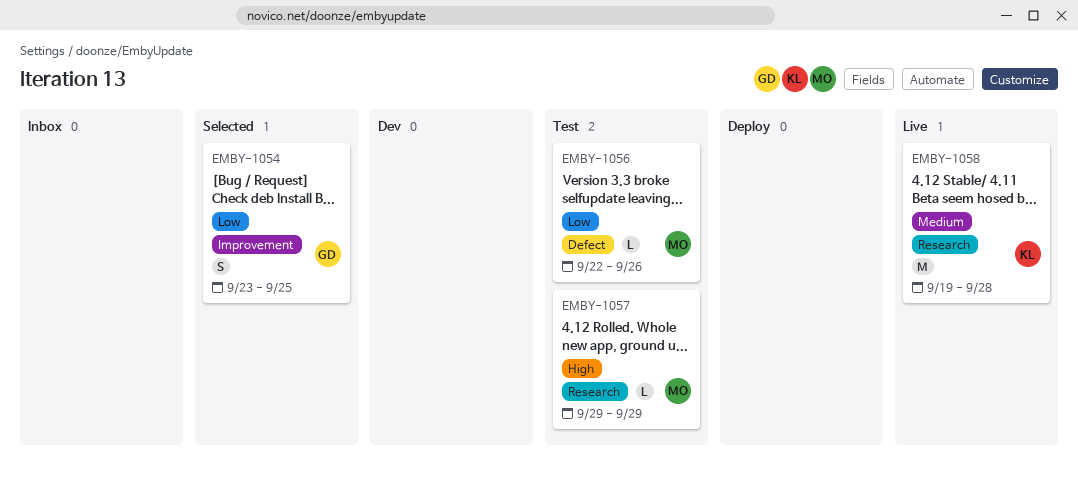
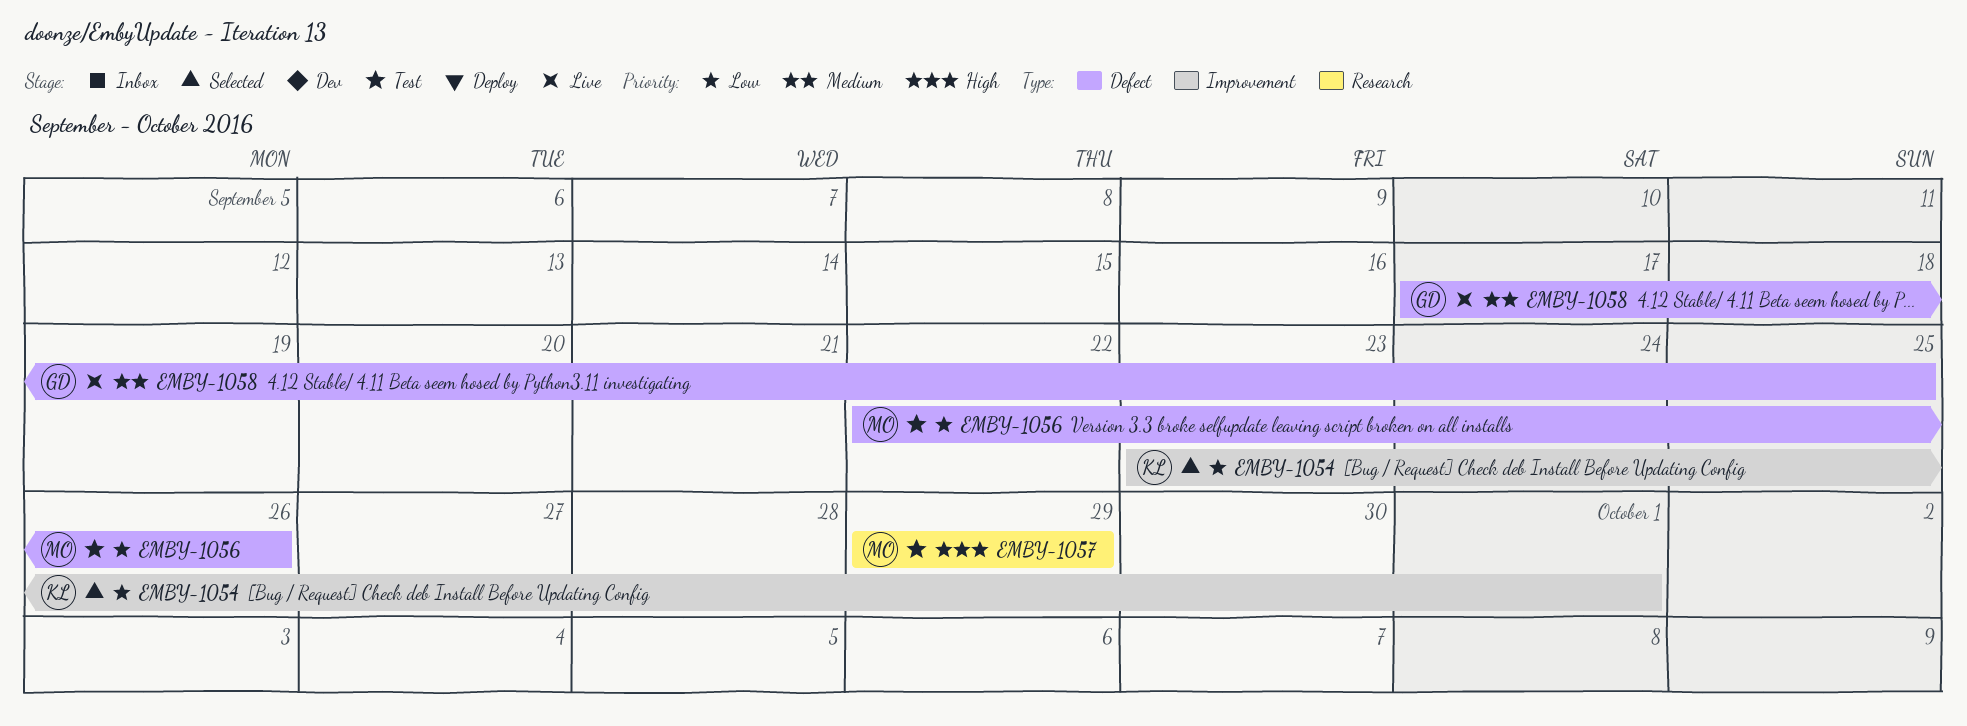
EMBY-1054, owner: GD -> KL
EMBY-1054, due: Sep 25 -> Oct 1
EMBY-1058, owner: KL -> GD
EMBY-1058, label: Research -> Defect
EMBY-1058, start: Sep 19 -> Sep 17
EMBY-1058, due: Sep 28 -> Sep 25

